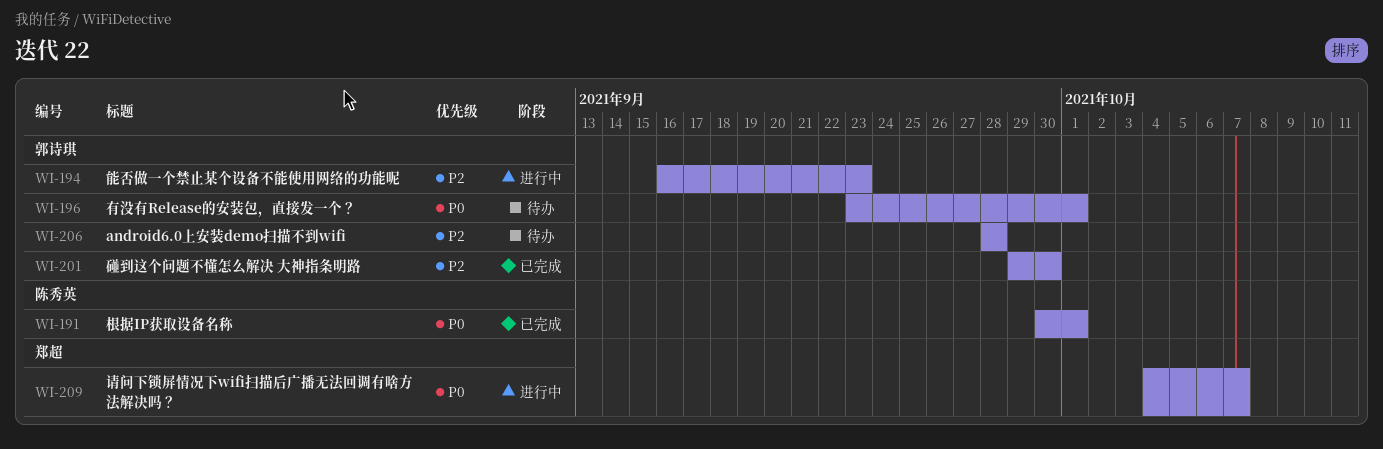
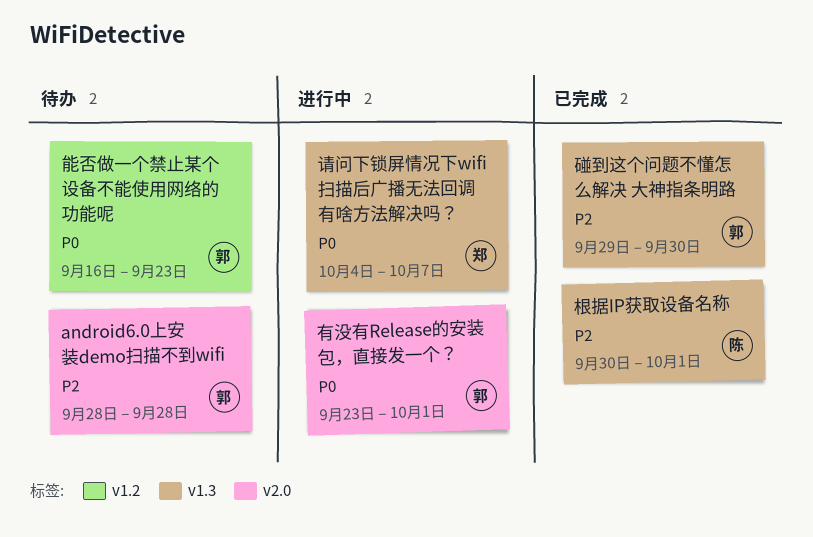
有没有Release的安装包，直接发一个？, status: 待办 -> 进行中
根据IP获取设备名称, priority: P0 -> P2
能否做一个禁止某个设备不能使用网络的功能呢, status: 进行中 -> 待办
能否做一个禁止某个设备不能使用网络的功能呢, priority: P2 -> P0

